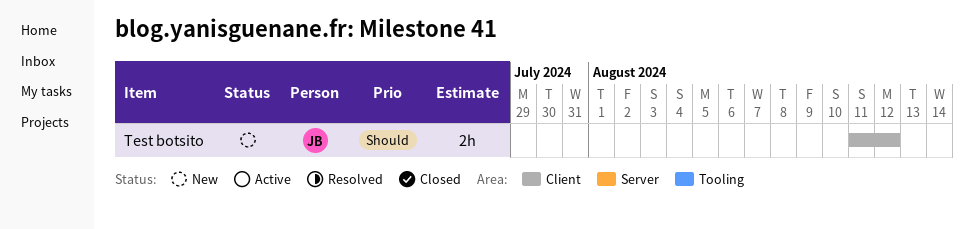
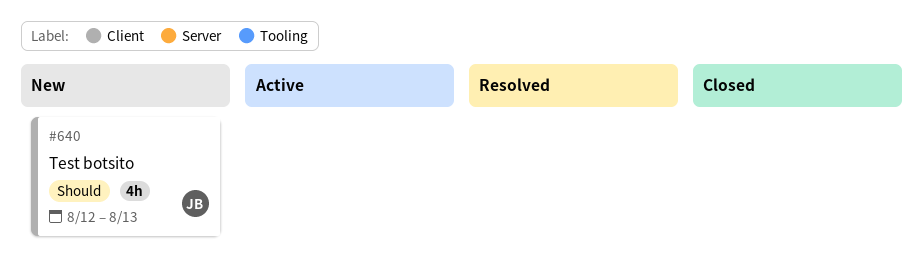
Test botsito, estimate: 2h -> 4h
Test botsito, start: Aug 11 -> Aug 12
Test botsito, due: Aug 12 -> Aug 13

